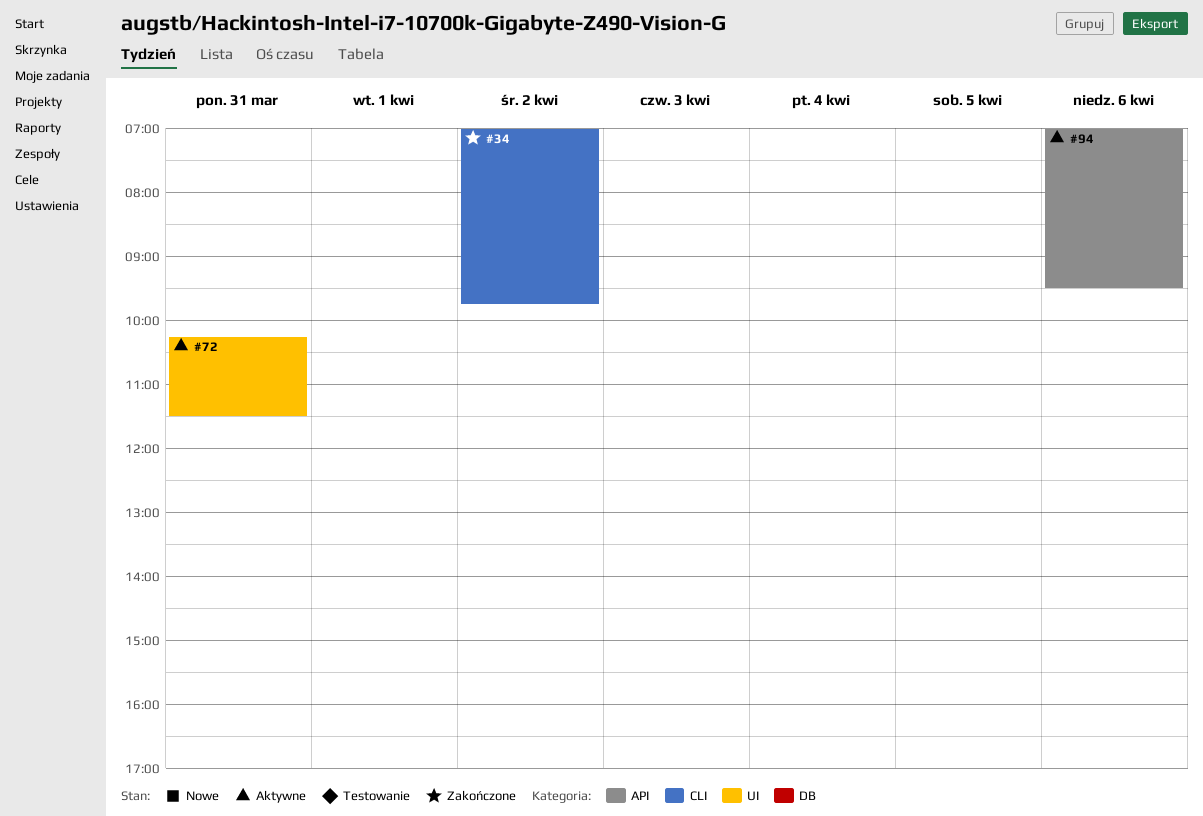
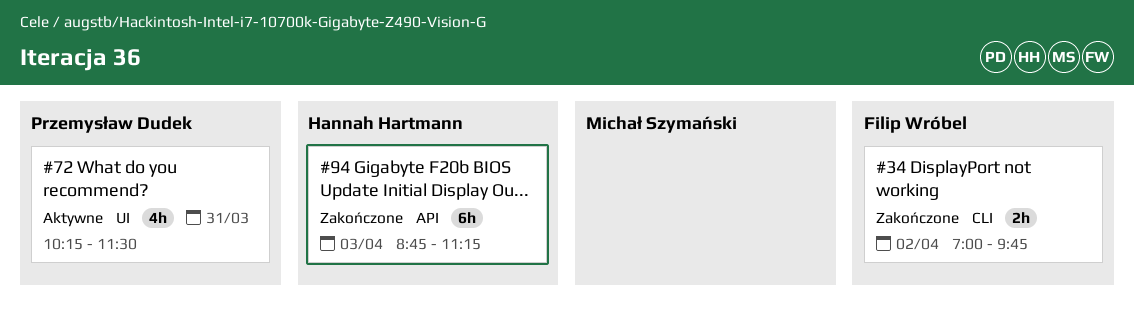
#94, status: Aktywne -> Zakończone
#94, day: Apr 6 -> Apr 3
#94, begins: 07:00 -> 08:45
#94, ends: 09:30 -> 11:15

